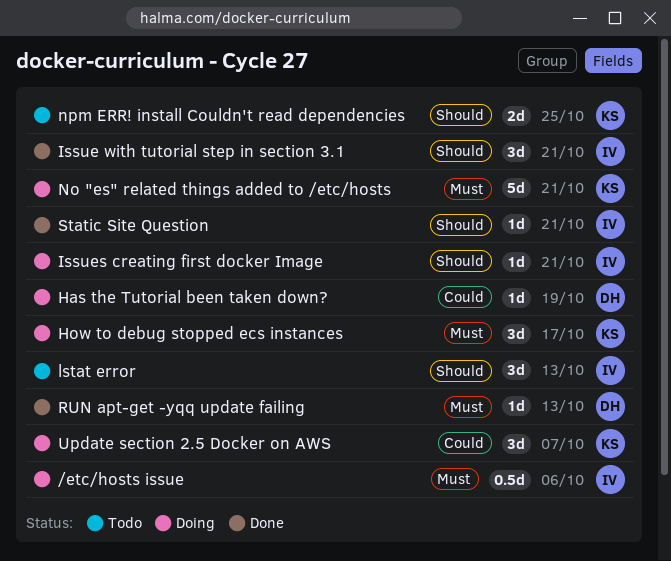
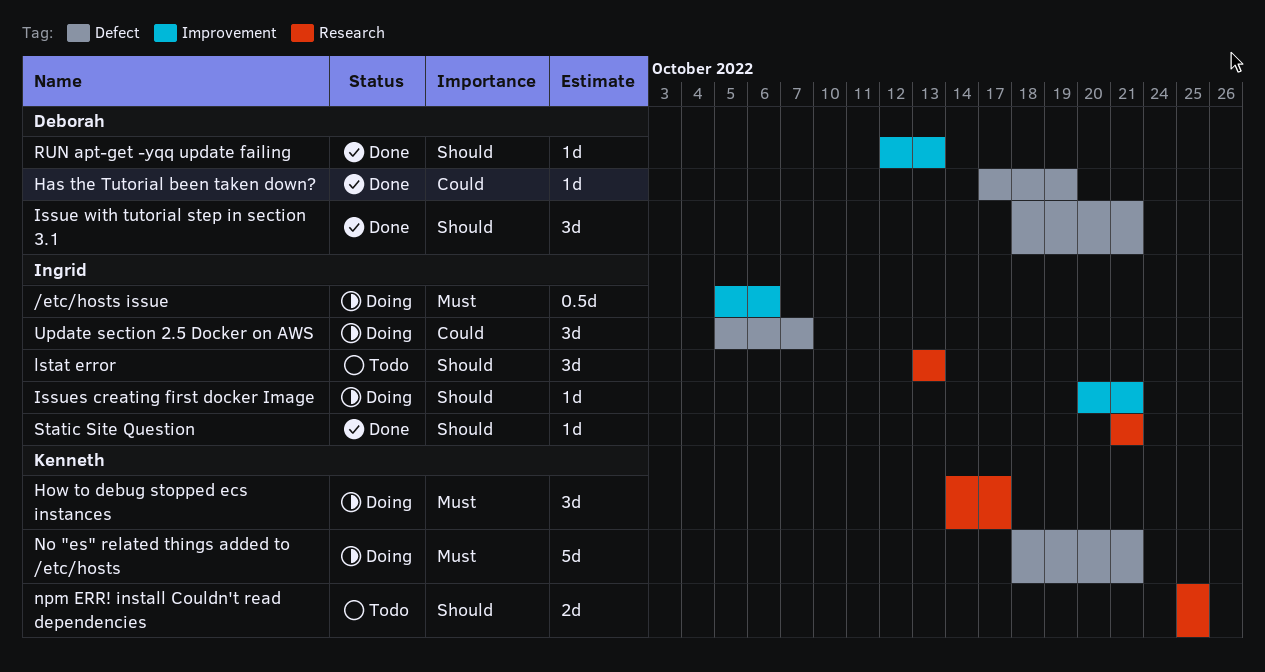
Has the Tutorial been taken down?, status: Doing -> Done
Issue with tutorial step in section 3.1, owner: Ingrid -> Deborah
RUN apt-get -yqq update failing, priority: Must -> Should
Update section 2.5 Docker on AWS, owner: Kenneth -> Ingrid

